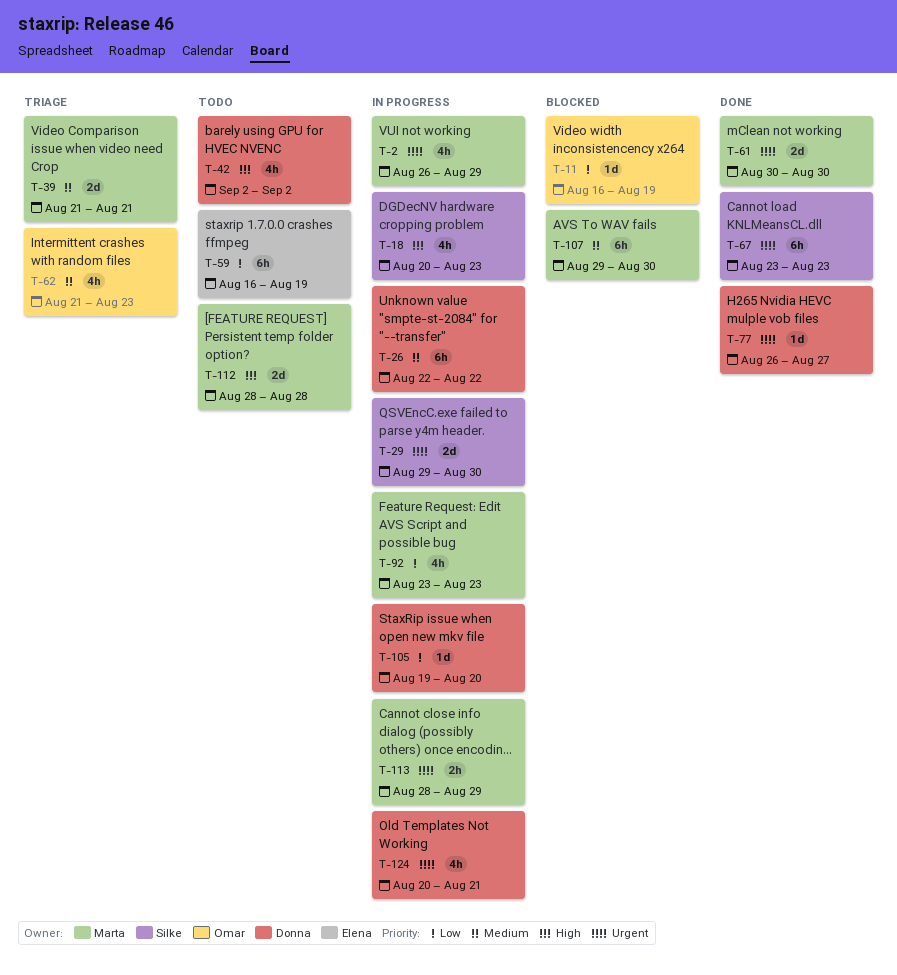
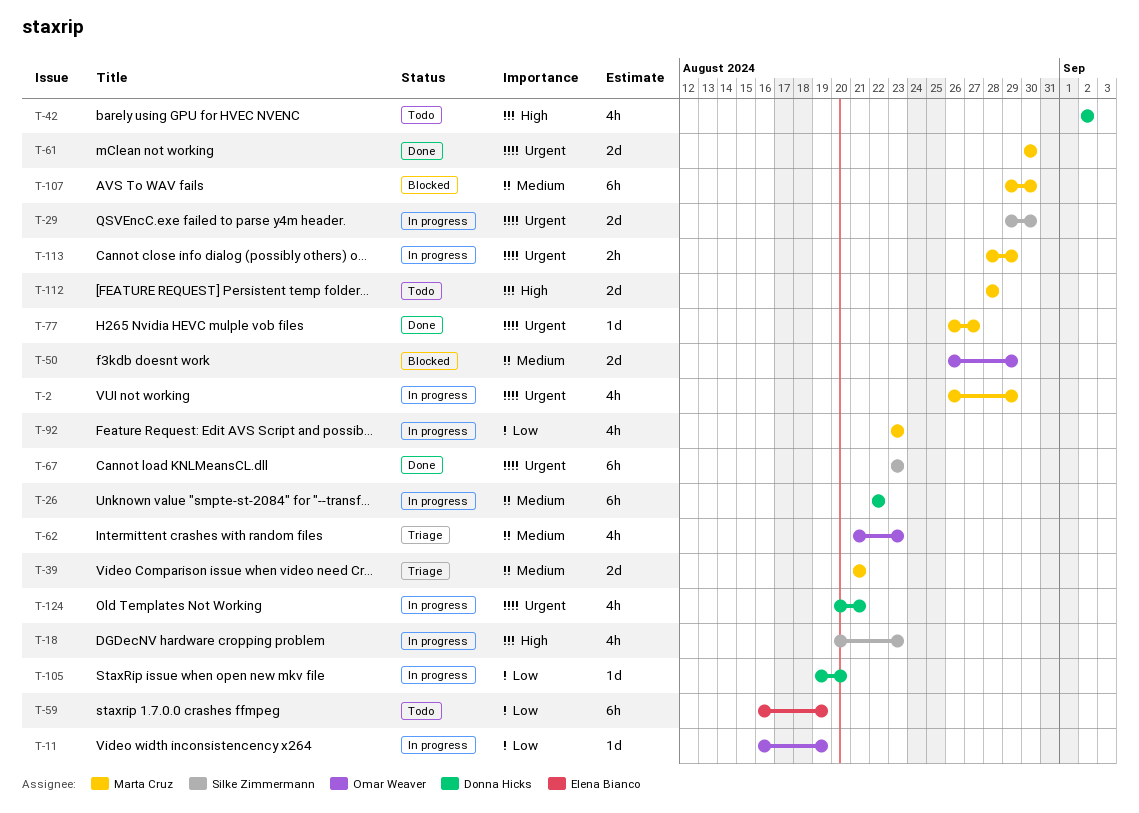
T-11, status: Blocked -> In progress
T-50: none -> present
T-77, owner: Donna Hicks -> Marta Cruz

